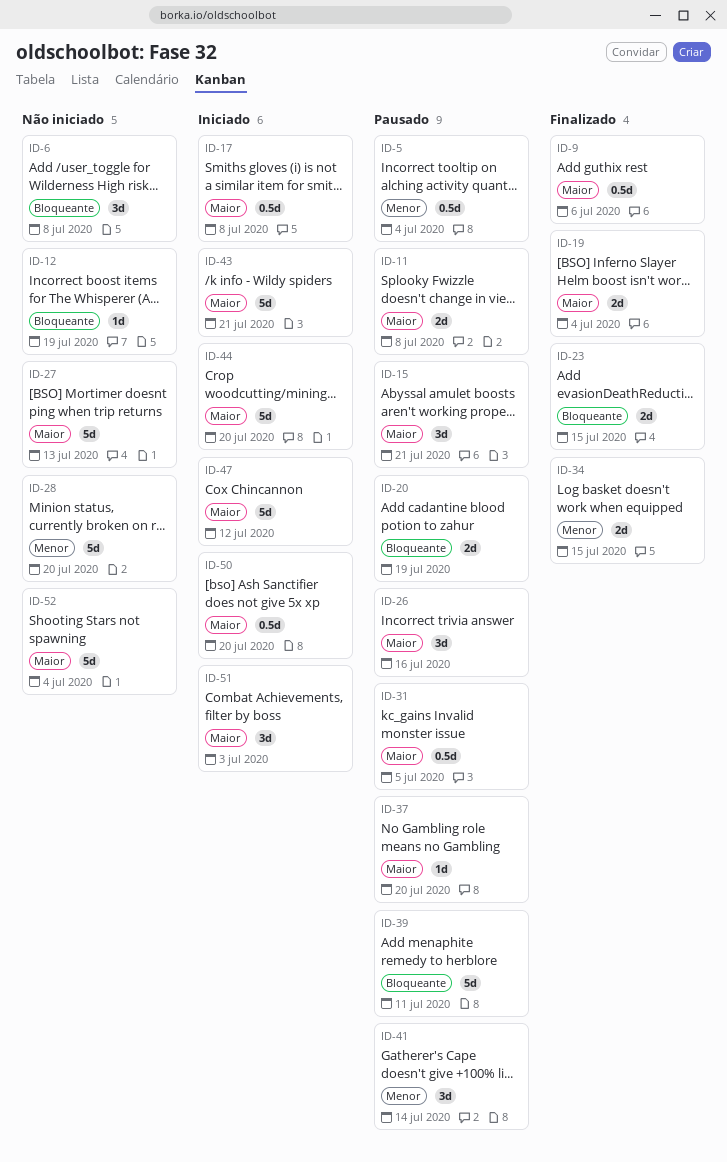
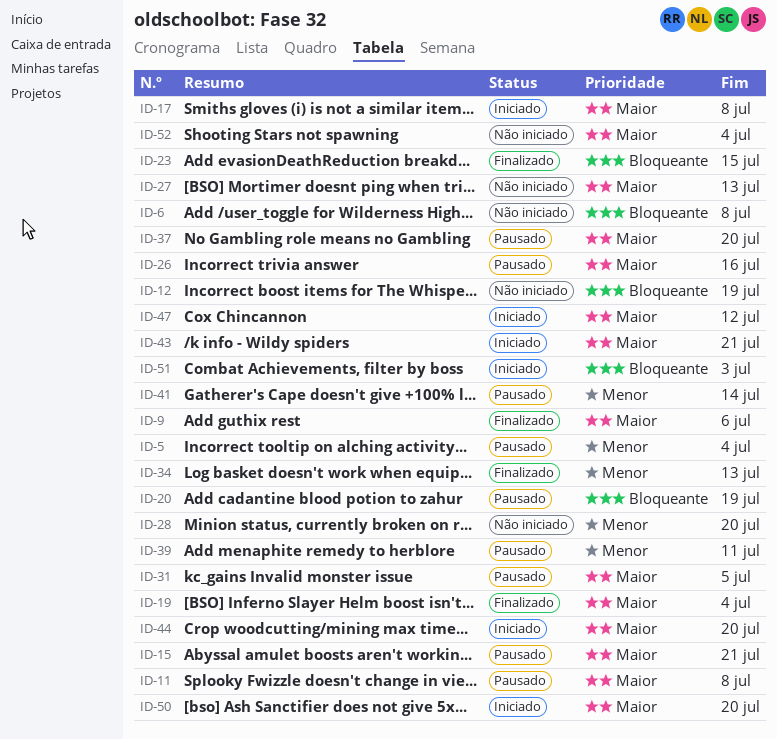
ID-34, due: Jul 15 -> Jul 13
ID-39, priority: Bloqueante -> Menor
ID-51, priority: Maior -> Bloqueante

